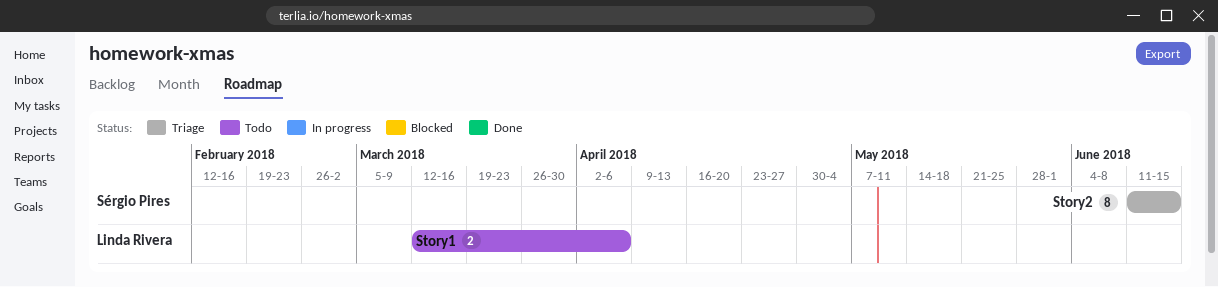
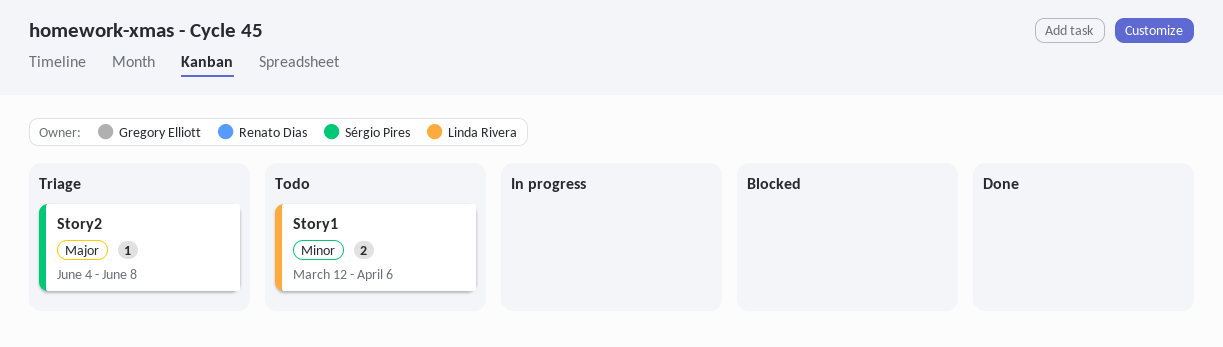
Story2, estimate: 8 -> 1
Story2, start: Jun 11 -> Jun 4
Story2, due: Jun 15 -> Jun 8

